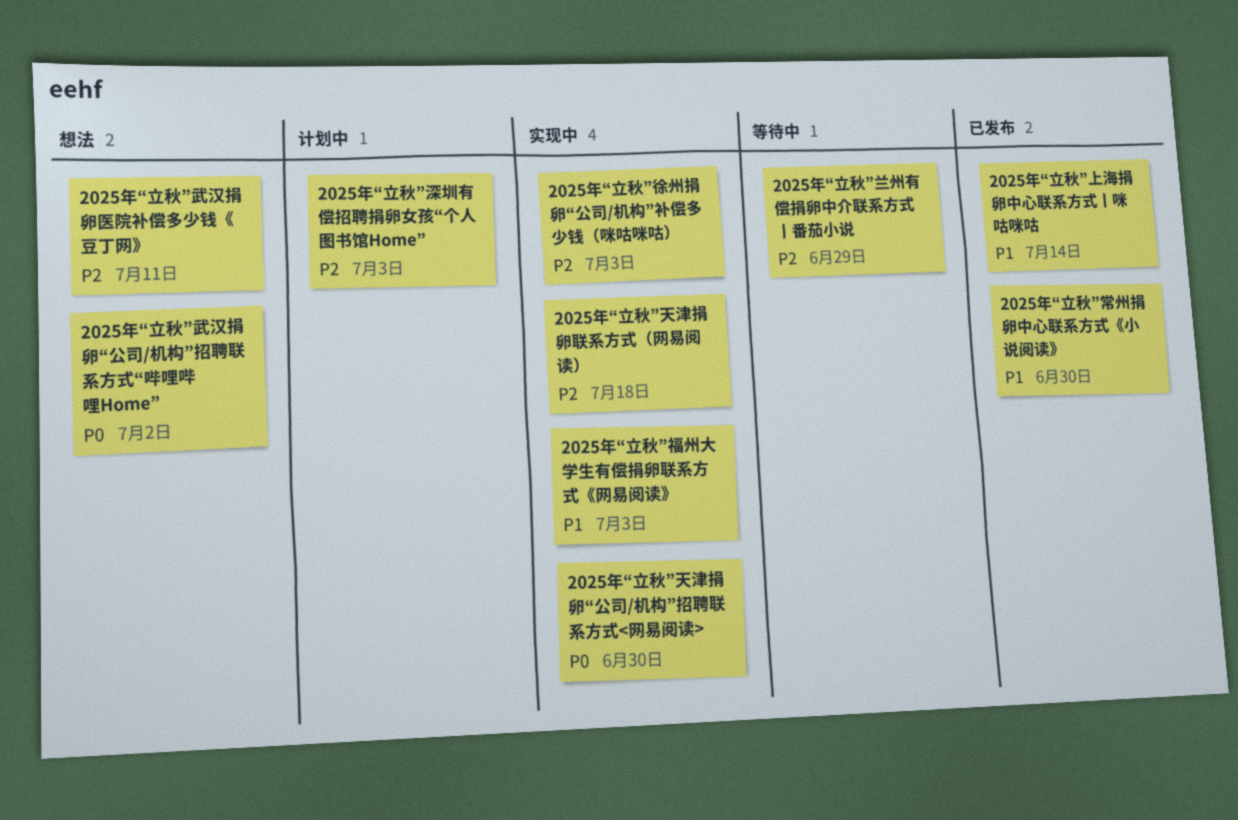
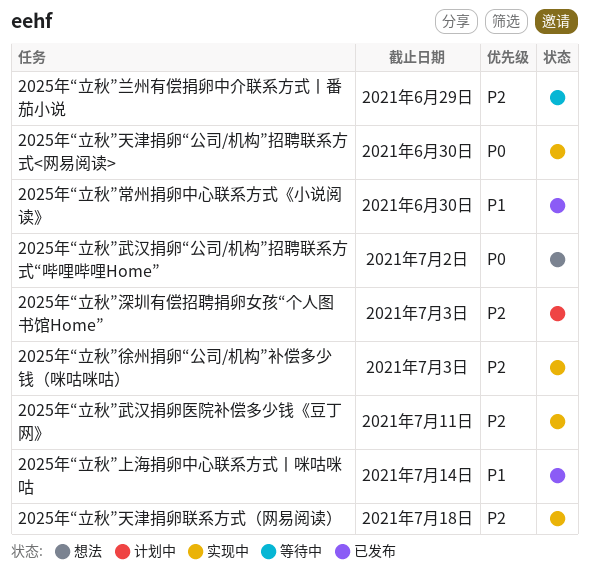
2025年“立秋”武汉捐卵医院补偿多少钱《豆丁网》, status: 想法 -> 实现中
2025年“立秋”福州大学生有偿捐卵联系方式《网易阅读》: present -> none

